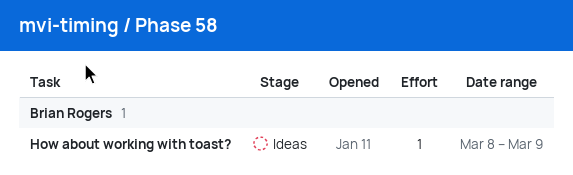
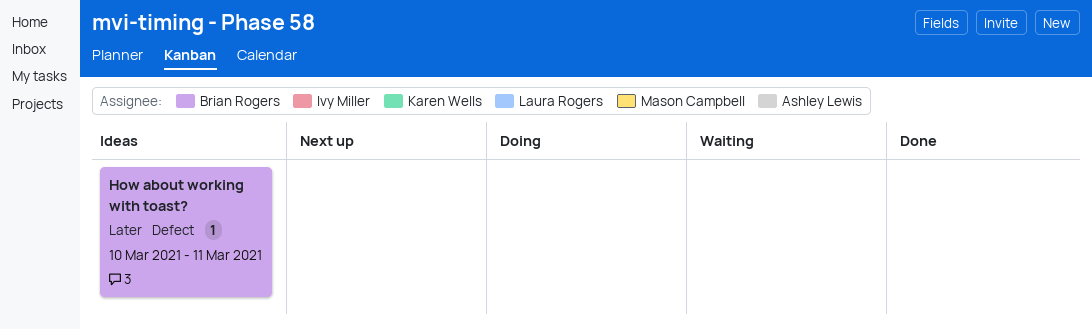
How about working with toast?, start: Mar 8 -> Mar 10
How about working with toast?, due: Mar 9 -> Mar 11

